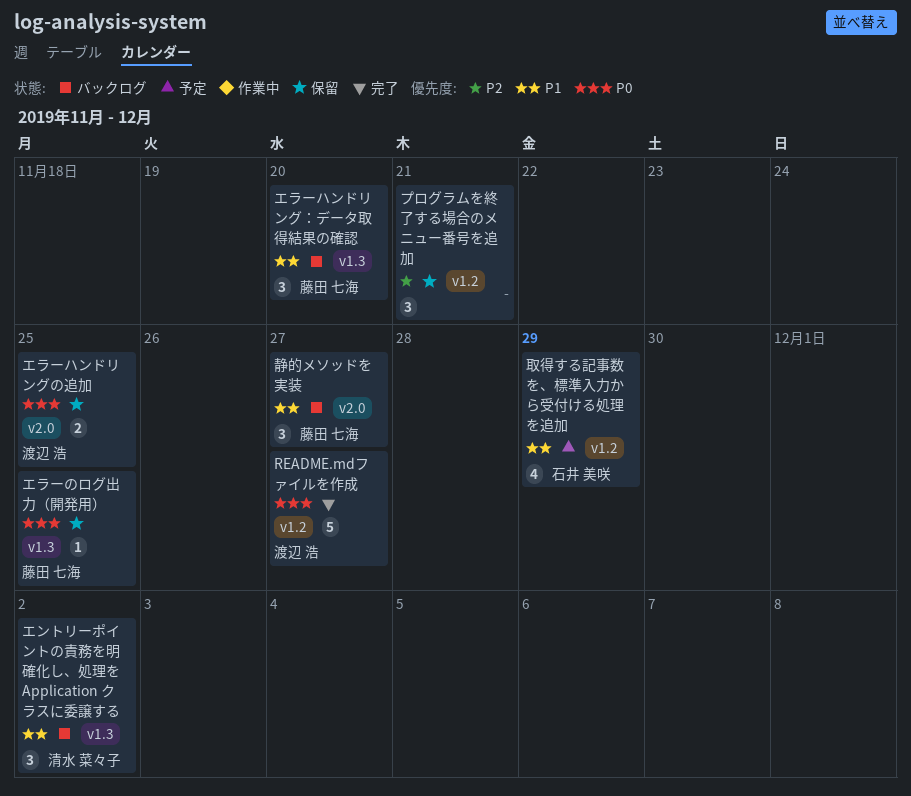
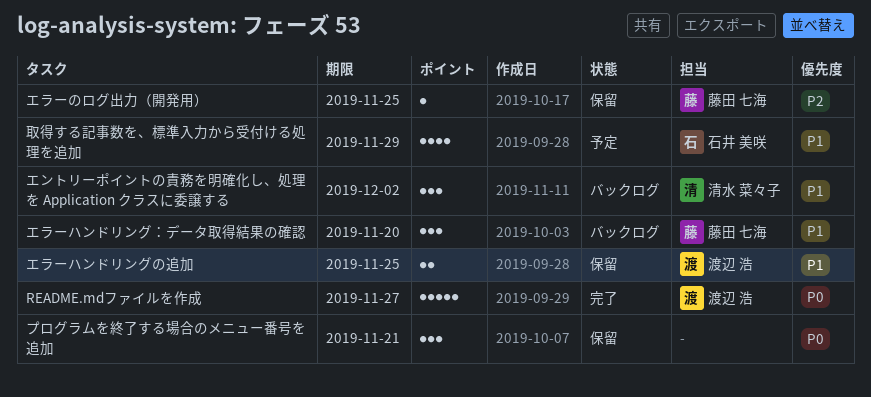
エラーのログ出力（開発用）, priority: P0 -> P2
エラーハンドリングの追加, priority: P0 -> P1
プログラムを終了する場合のメニュー番号を追加, priority: P2 -> P0
静的メソッドを実装: present -> none

